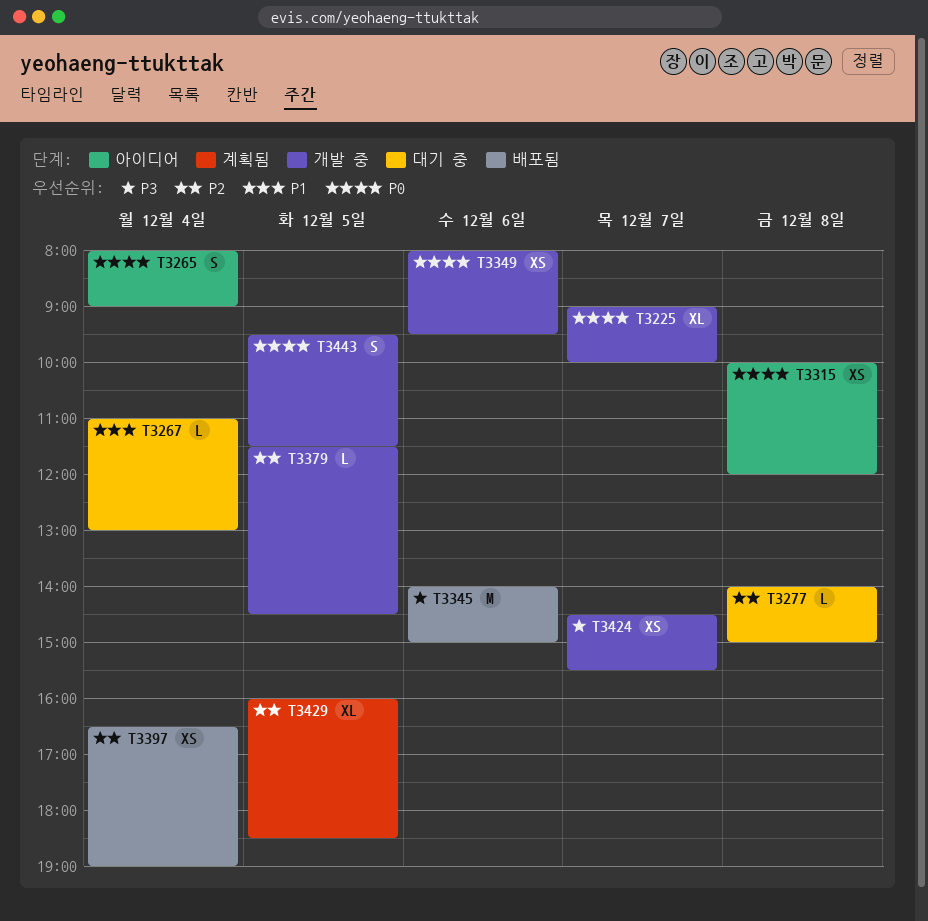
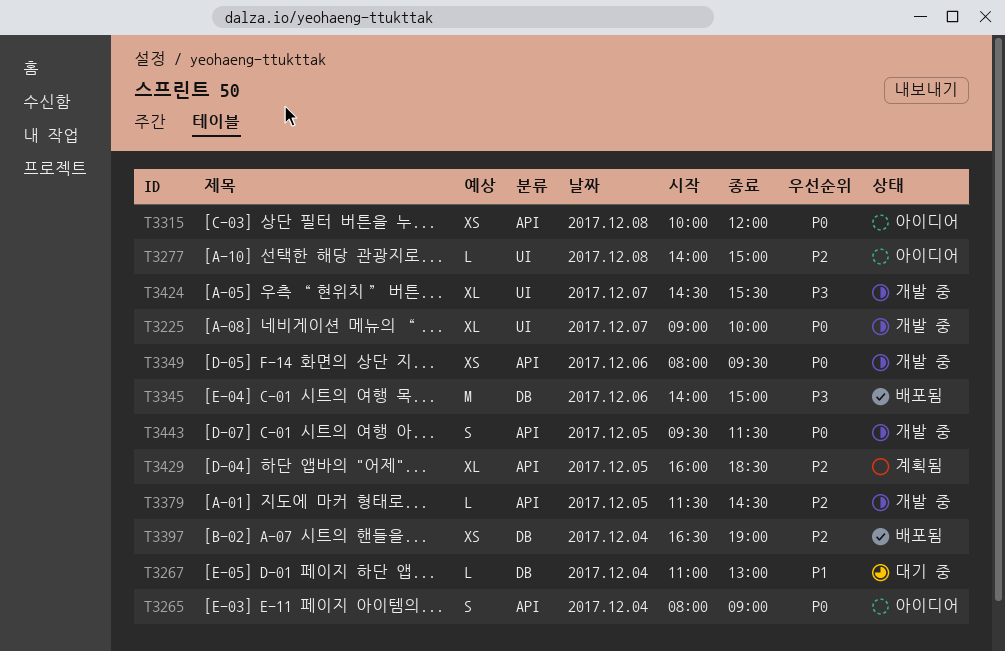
T3277, status: 대기 중 -> 아이디어
T3424, estimate: XS -> XL

